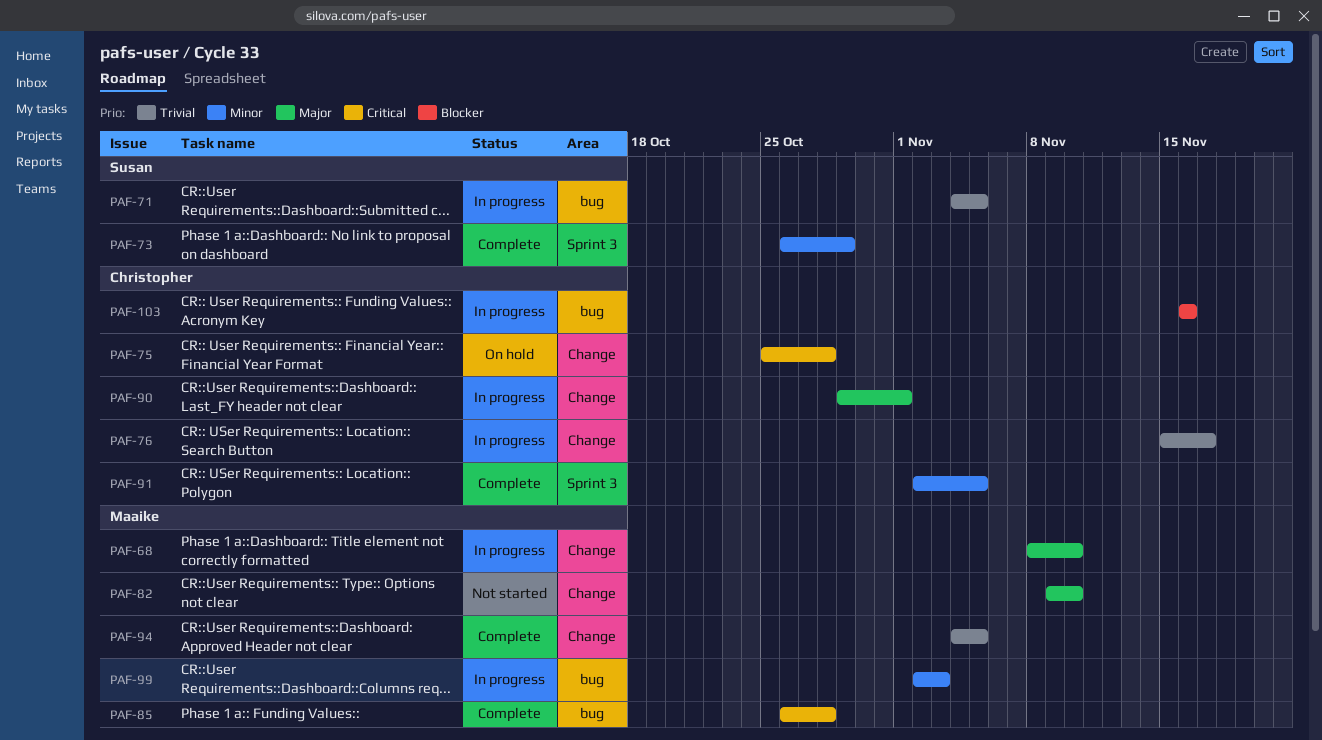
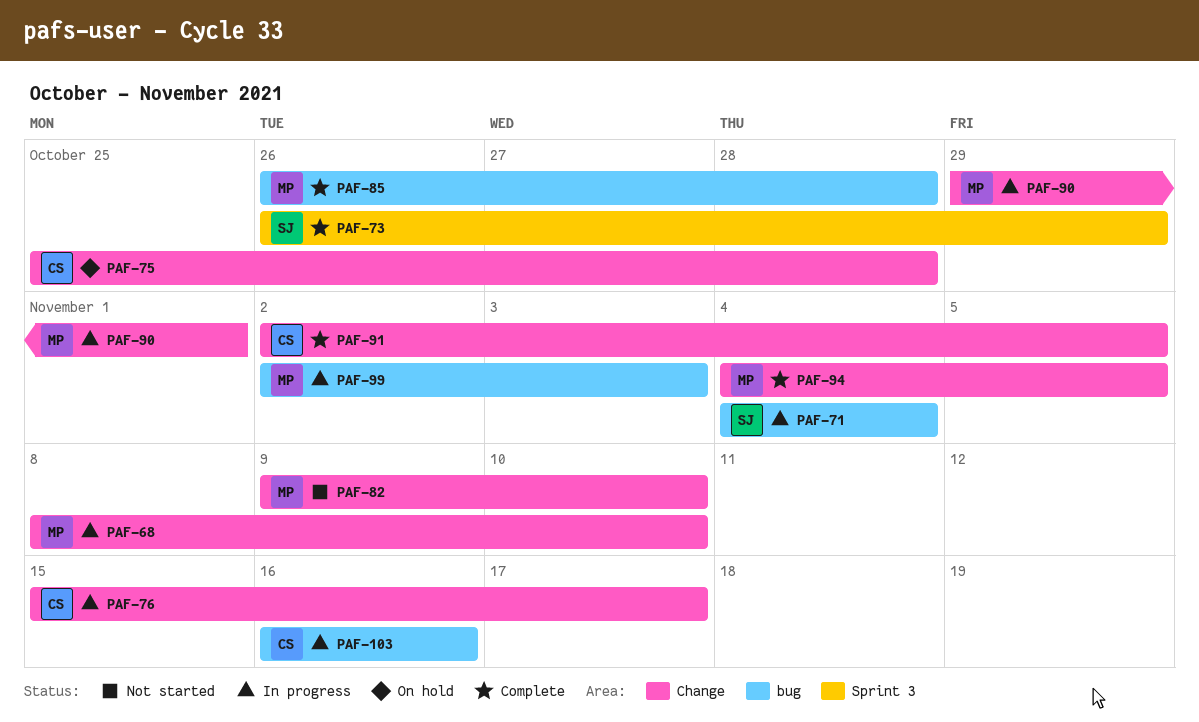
PAF-71, due: Nov 5 -> Nov 4
PAF-90, owner: Christopher -> Maaike
PAF-91, label: Sprint 3 -> Change

